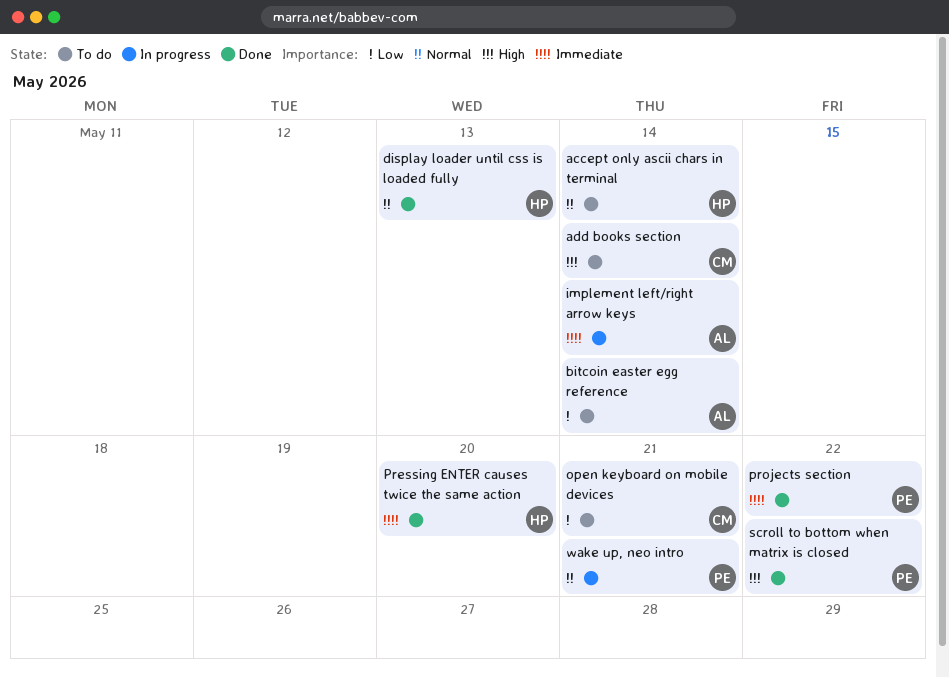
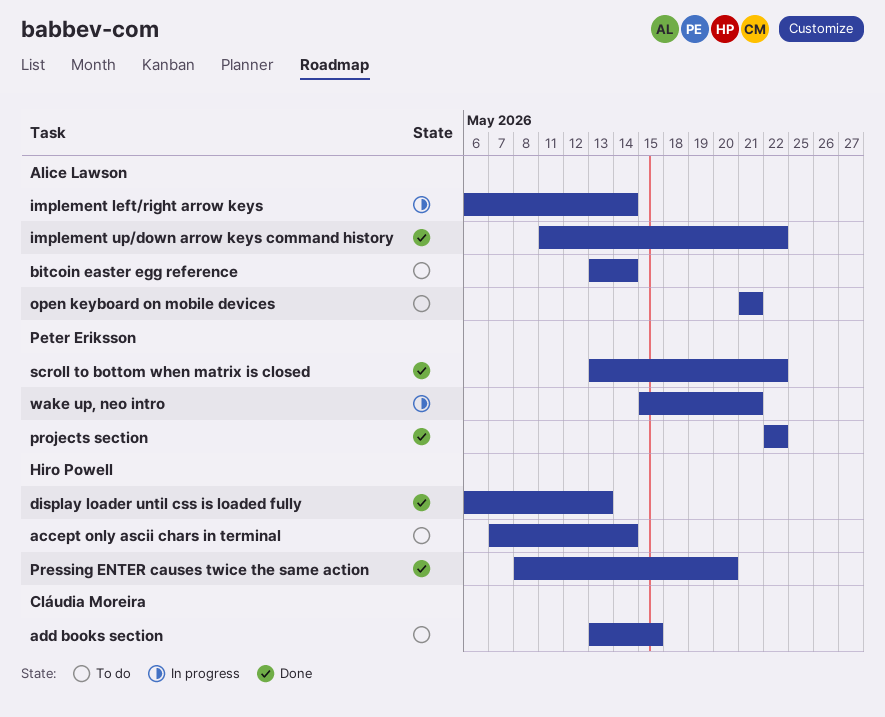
add books section, due: May 14 -> May 15
implement up/down arrow keys command history: none -> present
open keyboard on mobile devices, owner: Cláudia Moreira -> Alice Lawson

